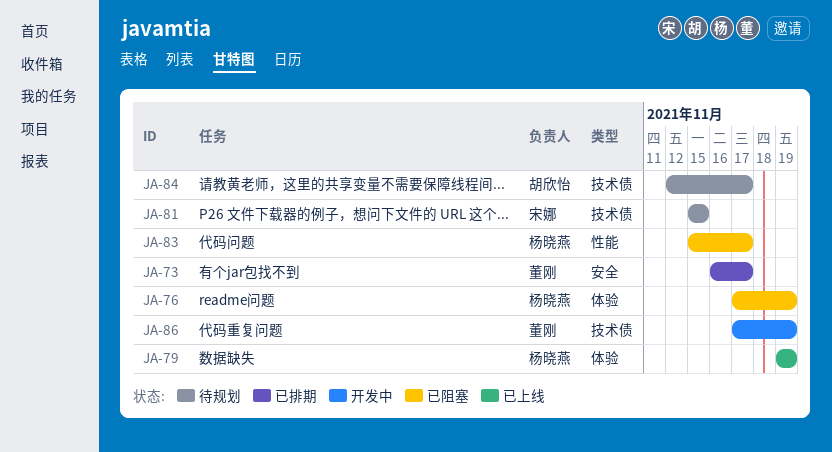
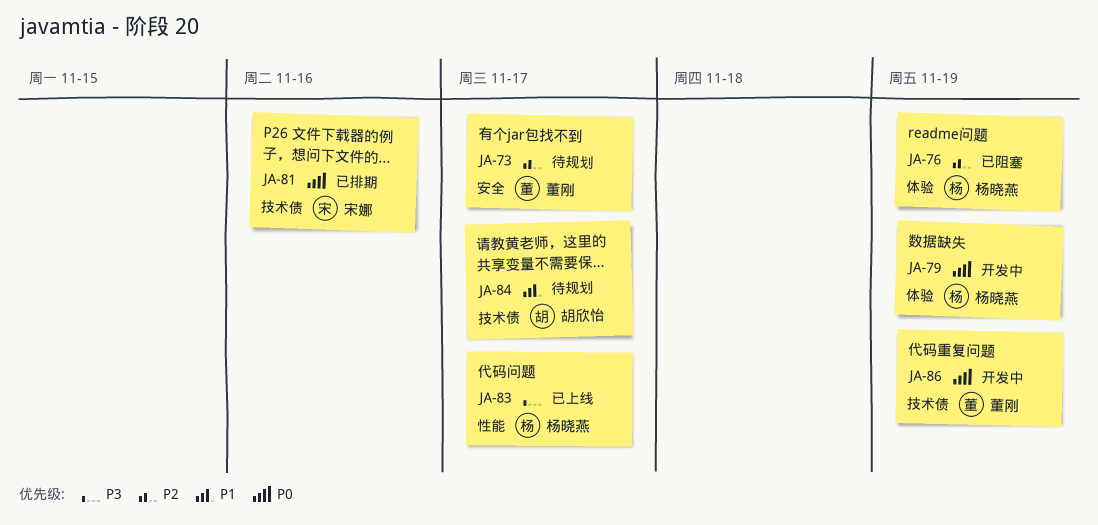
JA-73, status: 已排期 -> 待规划
JA-79, status: 已上线 -> 开发中
JA-81, status: 待规划 -> 已排期
JA-81, due: Nov 15 -> Nov 16
JA-83, status: 已阻塞 -> 已上线

